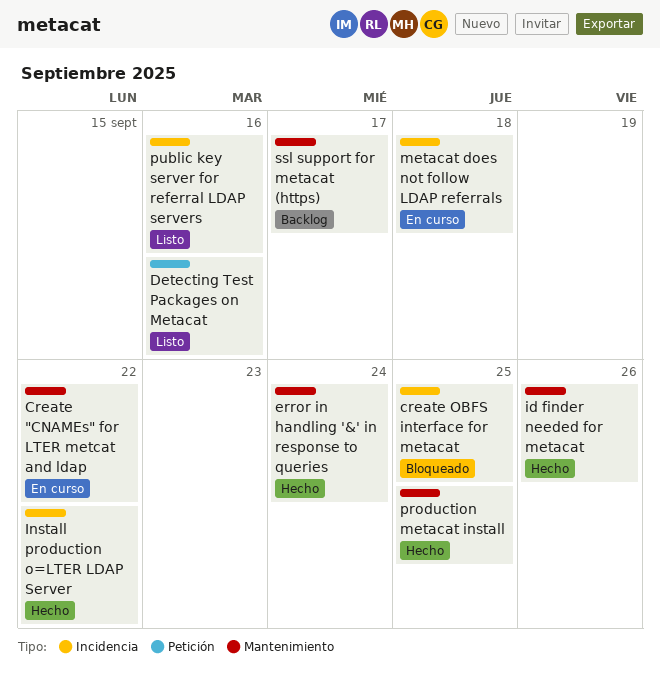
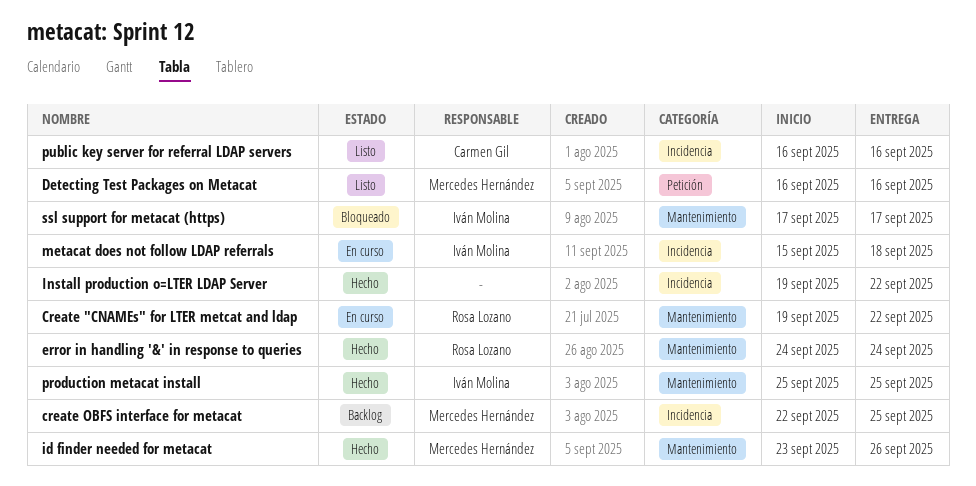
create OBFS interface for metacat, status: Bloqueado -> Backlog
ssl support for metacat (https), status: Backlog -> Bloqueado

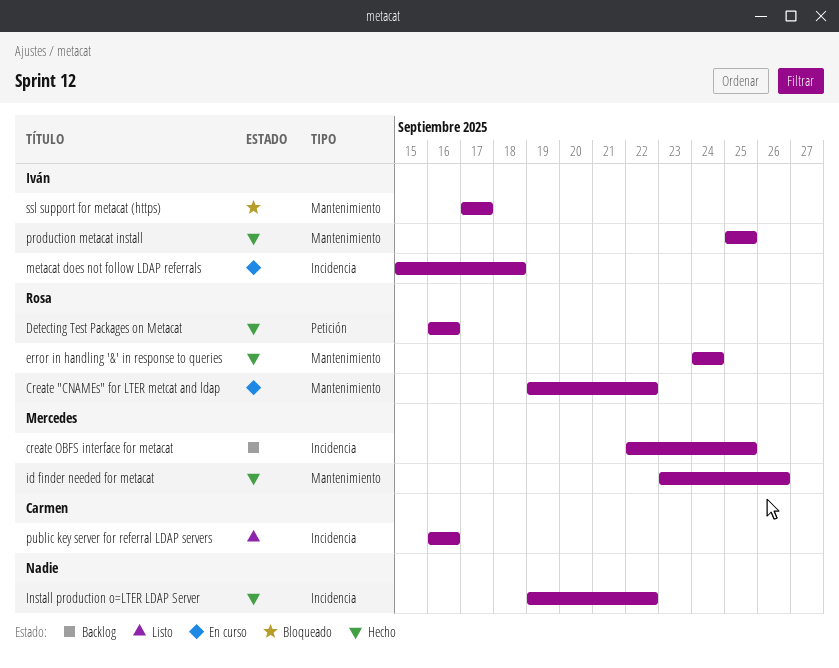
Detecting Test Packages on Metacat, status: Listo -> Hecho
Detecting Test Packages on Metacat, owner: Mercedes Hernández -> Rosa Lozano

